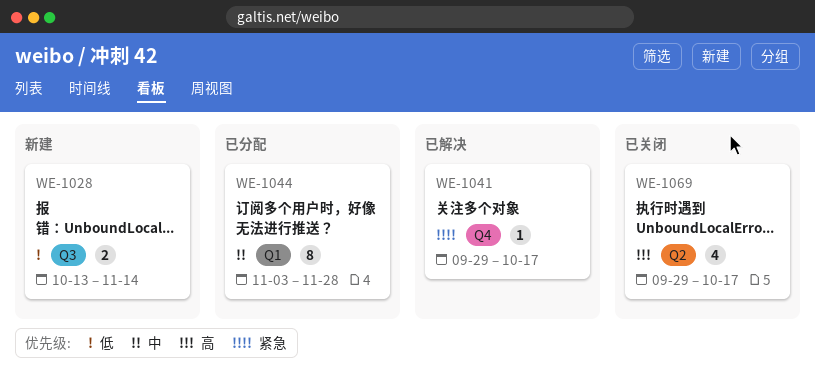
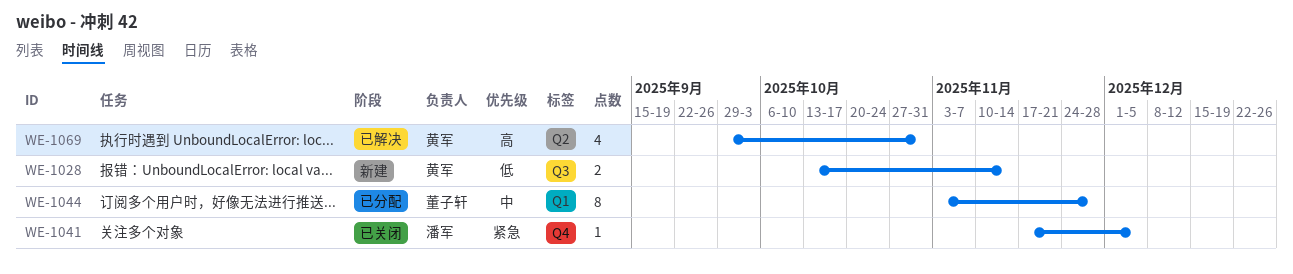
WE-1041, status: 已解决 -> 已关闭
WE-1041, start: Sep 29 -> Nov 17
WE-1041, due: Oct 17 -> Dec 5
WE-1069, status: 已关闭 -> 已解决
WE-1069, due: Oct 17 -> Oct 31

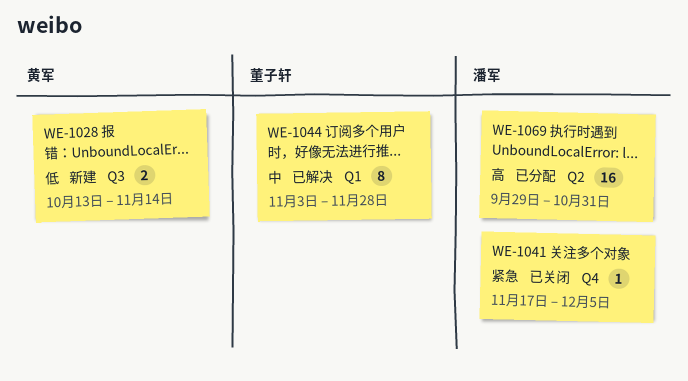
WE-1044, status: 已分配 -> 已解决
WE-1069, status: 已解决 -> 已分配
WE-1069, owner: 黄军 -> 潘军
WE-1069, estimate: 4 -> 16

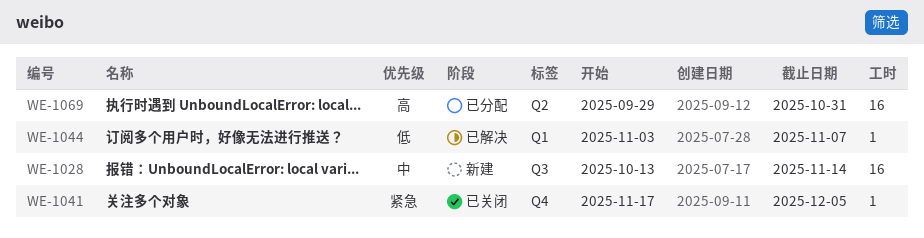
WE-1028, priority: 低 -> 中
WE-1028, estimate: 2 -> 16
WE-1044, priority: 中 -> 低
WE-1044, estimate: 8 -> 1
WE-1044, due: Nov 28 -> Nov 7

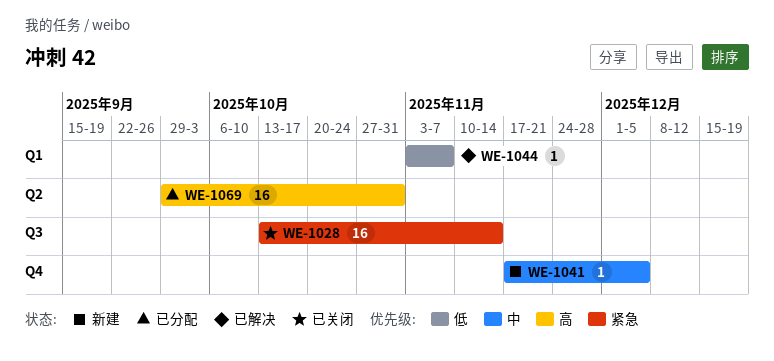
WE-1028, status: 新建 -> 已关闭
WE-1028, priority: 中 -> 紧急
WE-1041, status: 已关闭 -> 新建
WE-1041, priority: 紧急 -> 中

